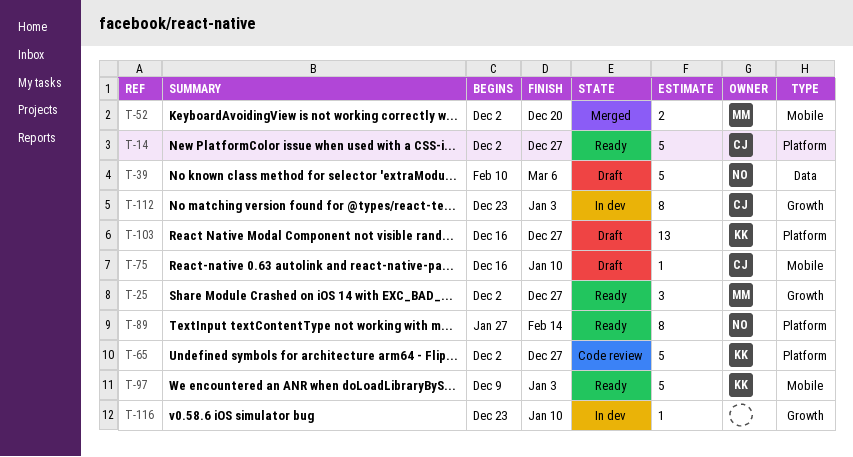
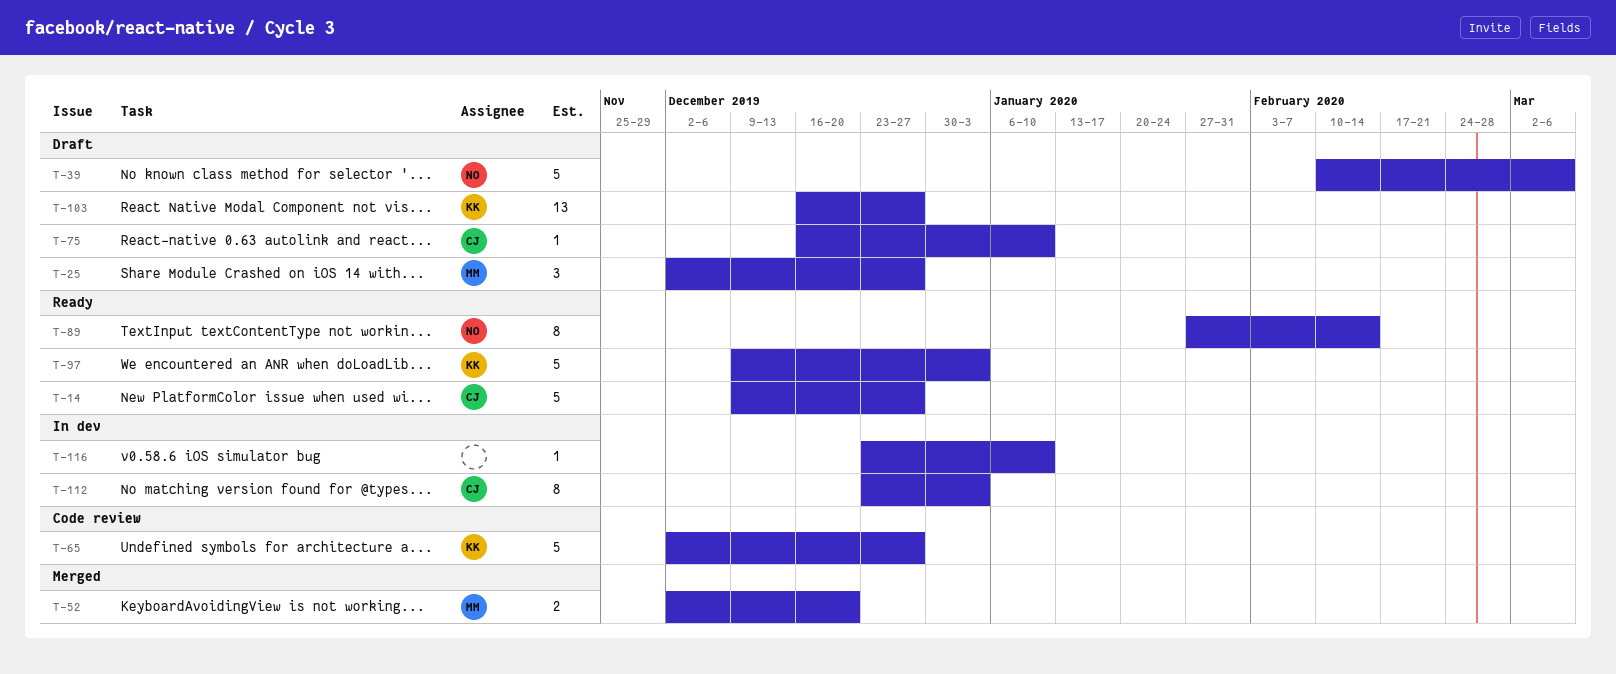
T-14, start: Dec 2 -> Dec 9
T-25, status: Ready -> Draft

